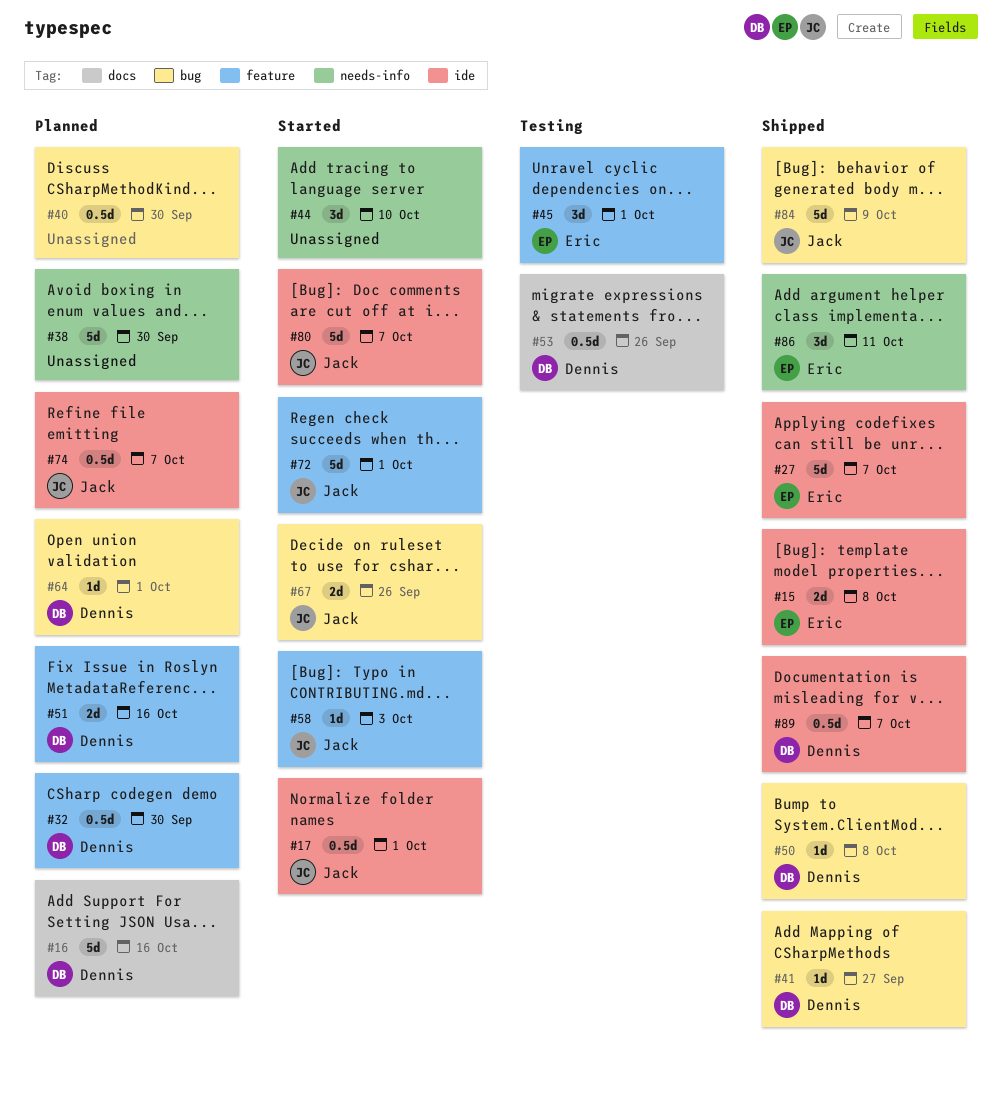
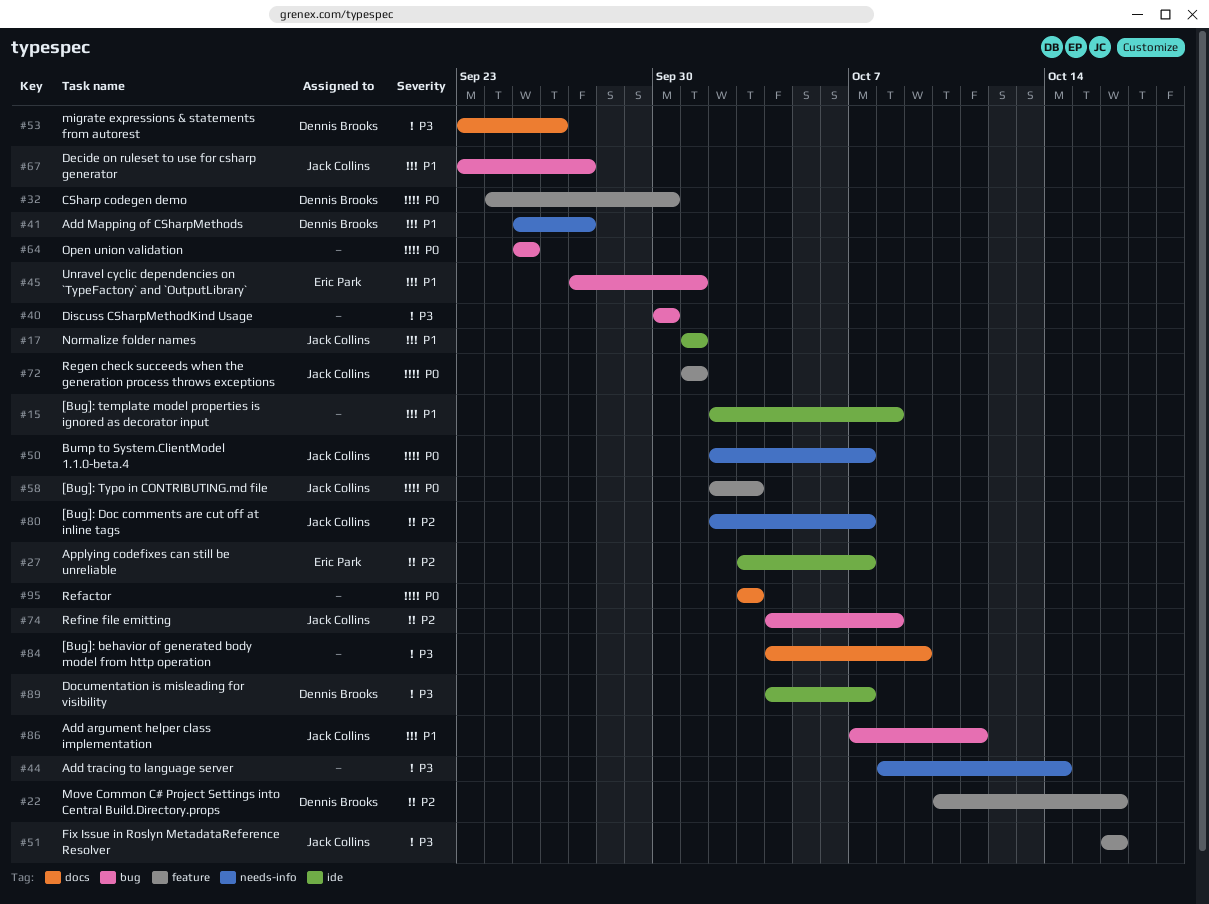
#15, owner: Eric Park -> none
#16: present -> none
#22: none -> present
#38: present -> none
#41, label: bug -> needs-info
#44, due: Oct 10 -> Oct 14
#45, label: feature -> bug
#50, owner: Dennis Brooks -> Jack Collins
#50, label: bug -> needs-info
#50, due: Oct 8 -> Oct 7
#51, owner: Dennis Brooks -> Jack Collins
#64, owner: Dennis Brooks -> none
#64, due: Oct 1 -> Sep 25
#67, due: Sep 26 -> Sep 27
#74, label: ide -> bug
#74, due: Oct 7 -> Oct 8
#80, label: ide -> needs-info
#84, owner: Jack Collins -> none
#84, label: bug -> docs
#86, owner: Eric Park -> Jack Collins
#86, label: needs-info -> bug
#95: none -> present

